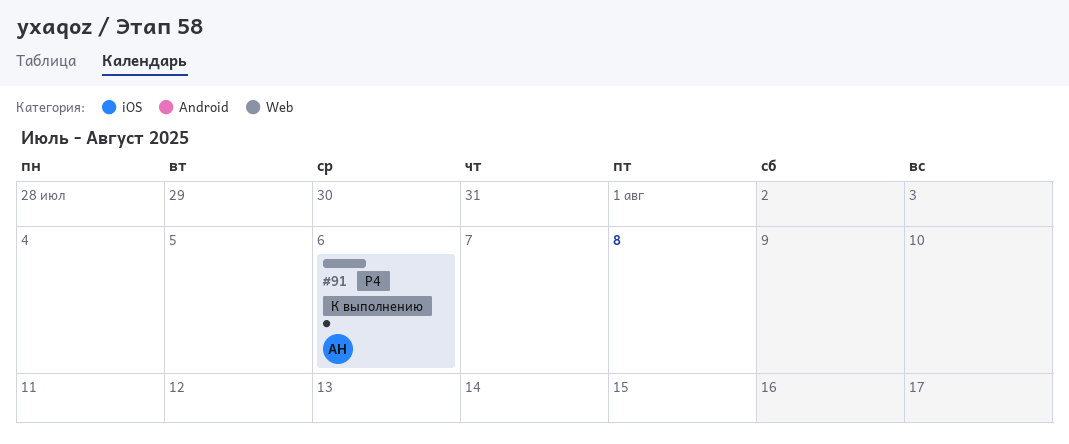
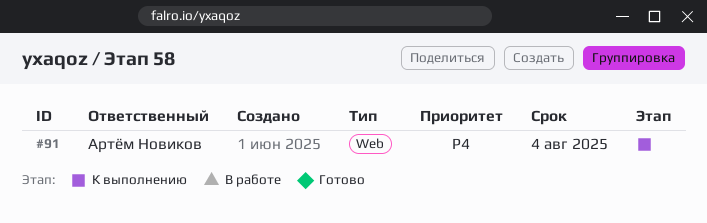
#91, due: Aug 6 -> Aug 4

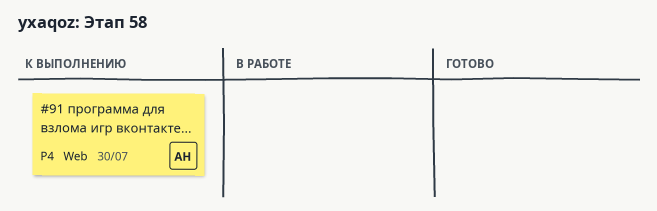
#91, due: Aug 4 -> Jul 30

